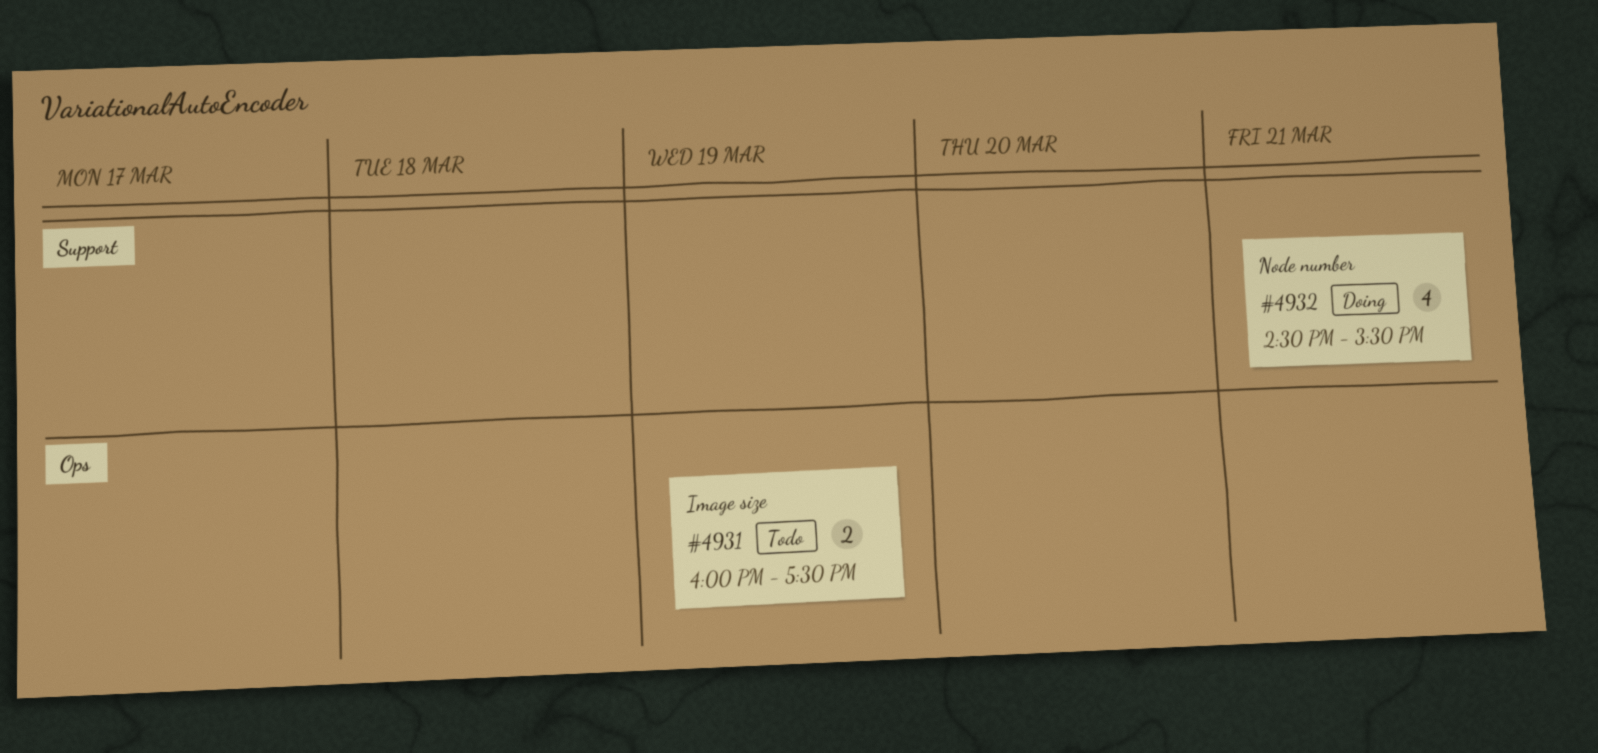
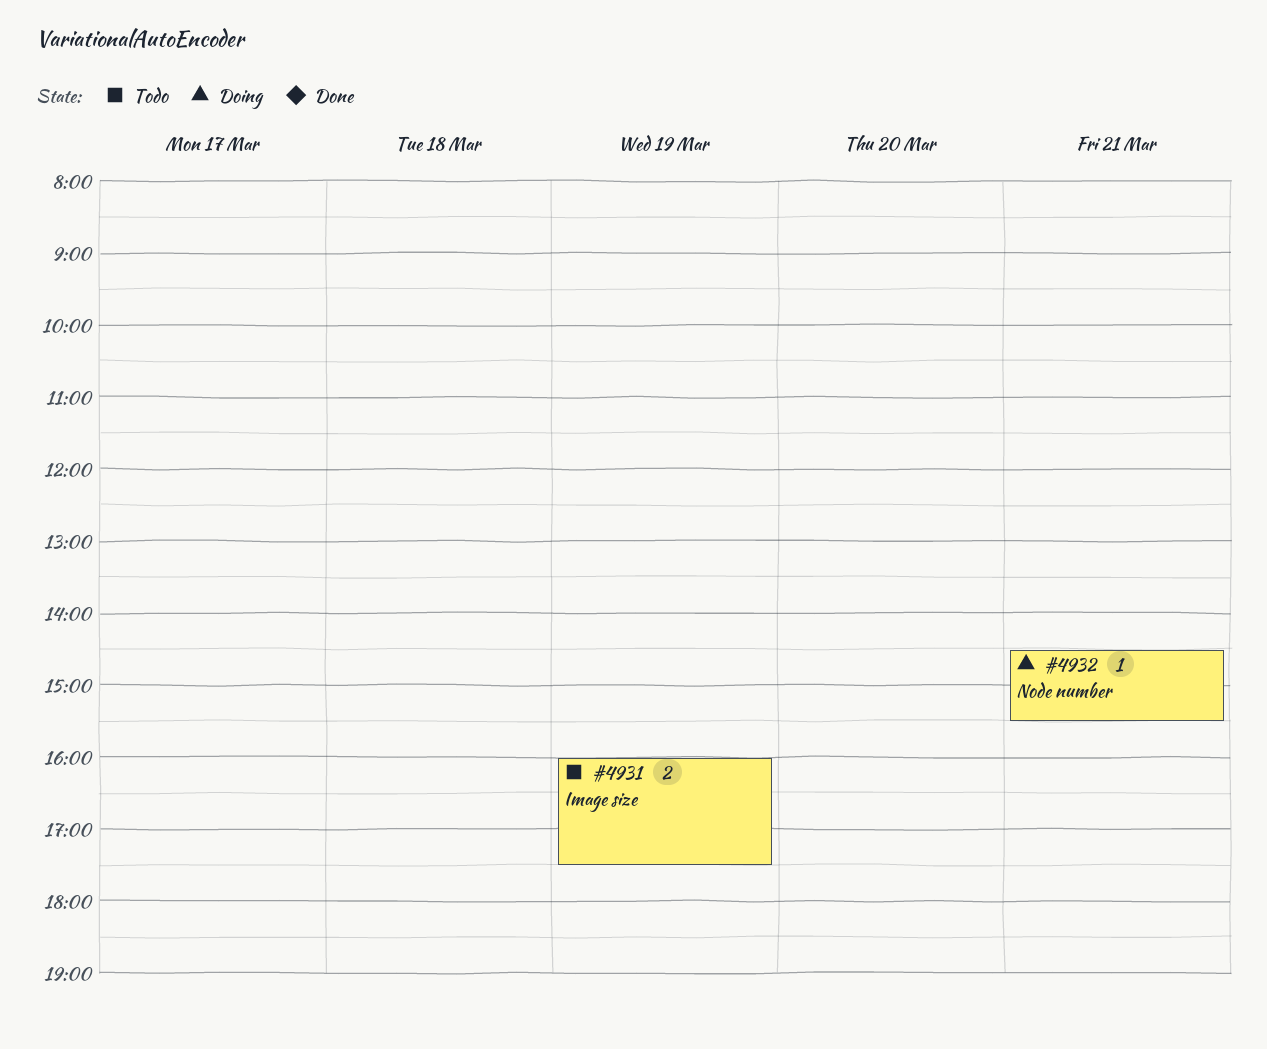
#4932, estimate: 4 -> 1

